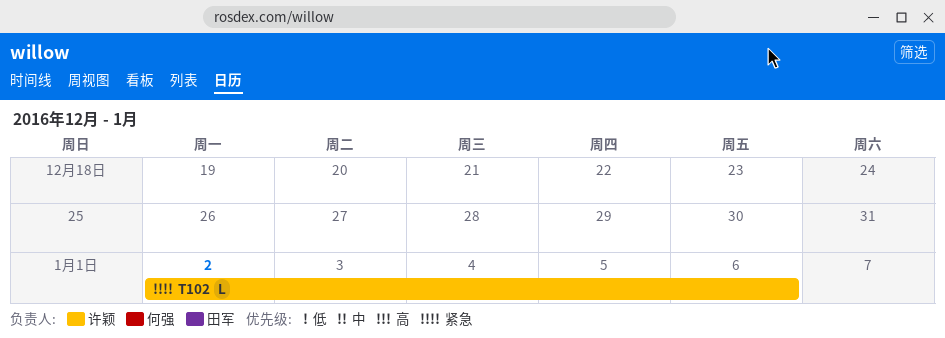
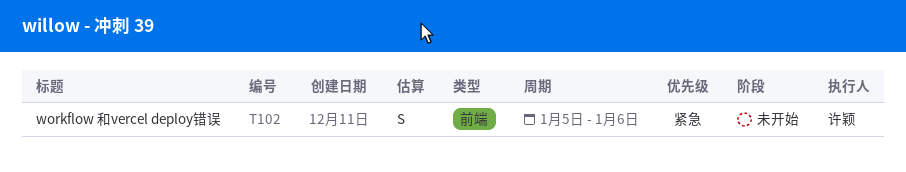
T102, estimate: L -> S
T102, start: Jan 2 -> Jan 5

